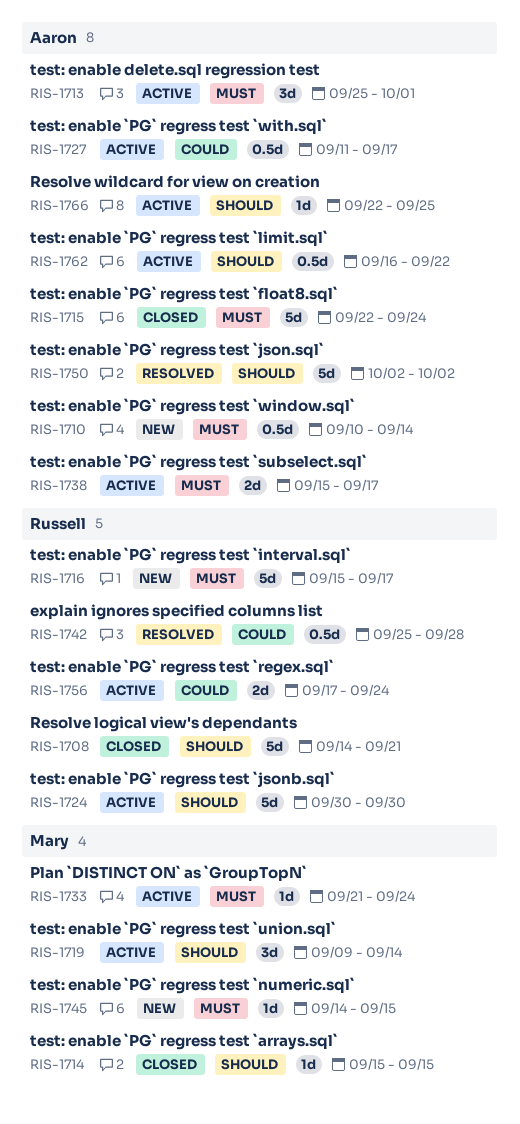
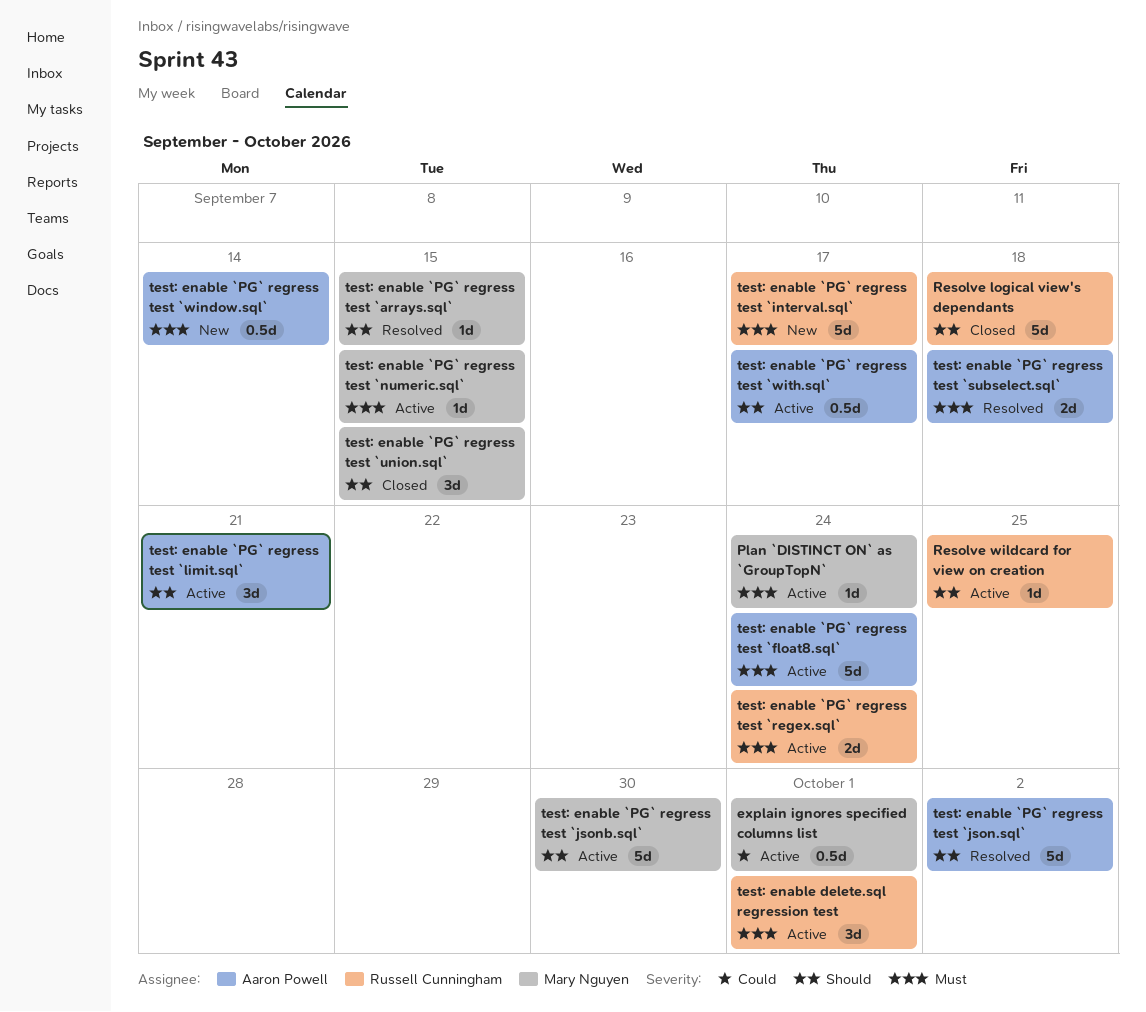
explain ignores specified columns list, status: Resolved -> Active
explain ignores specified columns list, owner: Russell Cunningham -> Mary Nguyen
explain ignores specified columns list, due: Sep 28 -> Oct 1
Resolve logical view's dependants, due: Sep 21 -> Sep 18
Resolve wildcard for view on creation, owner: Aaron Powell -> Russell Cunningham
test: enable `PG` regress test `arrays.sql`, status: Closed -> Resolved
test: enable `PG` regress test `float8.sql`, status: Closed -> Active
test: enable `PG` regress test `jsonb.sql`, owner: Russell Cunningham -> Mary Nguyen
test: enable `PG` regress test `limit.sql`, estimate: 0.5d -> 3d
test: enable `PG` regress test `limit.sql`, due: Sep 22 -> Sep 21
test: enable `PG` regress test `numeric.sql`, status: New -> Active
test: enable `PG` regress test `regex.sql`, priority: Could -> Must
test: enable `PG` regress test `subselect.sql`, status: Active -> Resolved
test: enable `PG` regress test `subselect.sql`, due: Sep 17 -> Sep 18
test: enable `PG` regress test `union.sql`, status: Active -> Closed
test: enable `PG` regress test `union.sql`, due: Sep 14 -> Sep 15
test: enable `PG` regress test `with.sql`, priority: Could -> Should
test: enable delete.sql regression test, owner: Aaron Powell -> Russell Cunningham

